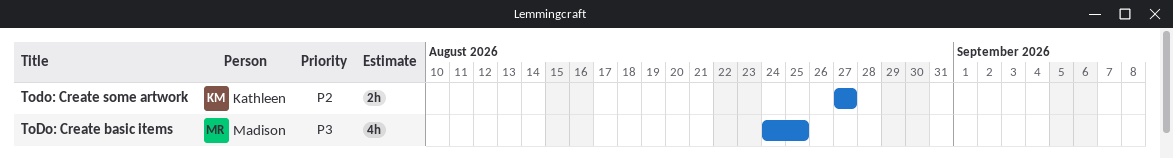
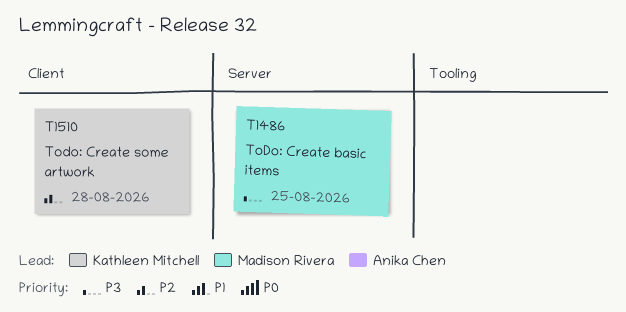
Todo: Create some artwork, due: Aug 27 -> Aug 28

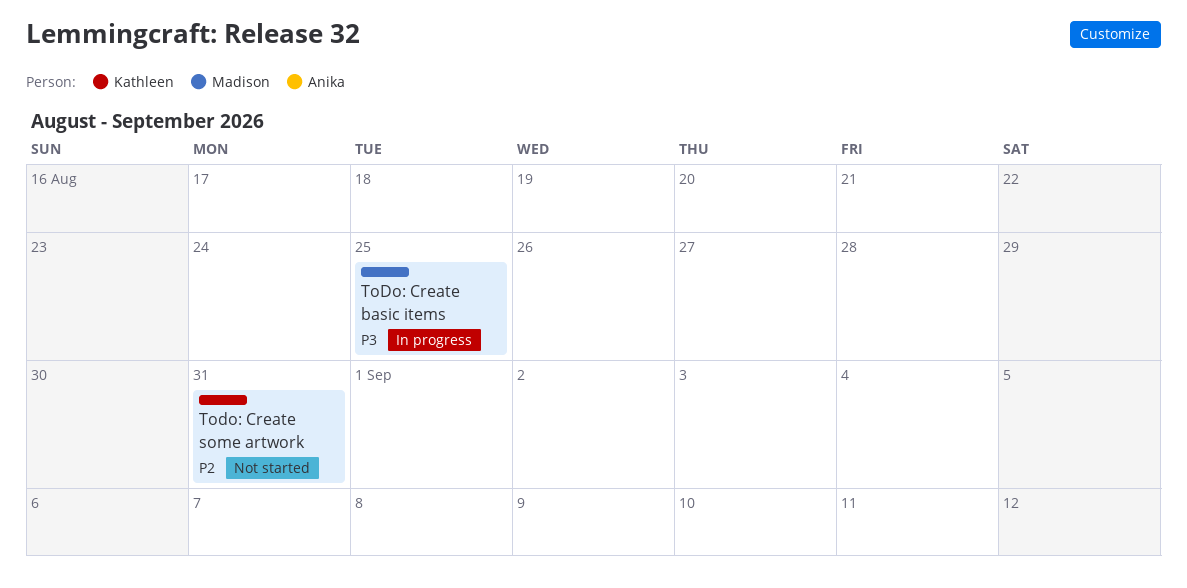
Todo: Create some artwork, due: Aug 28 -> Aug 31

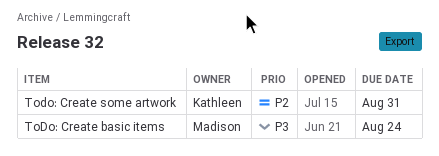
ToDo: Create basic items, due: Aug 25 -> Aug 24

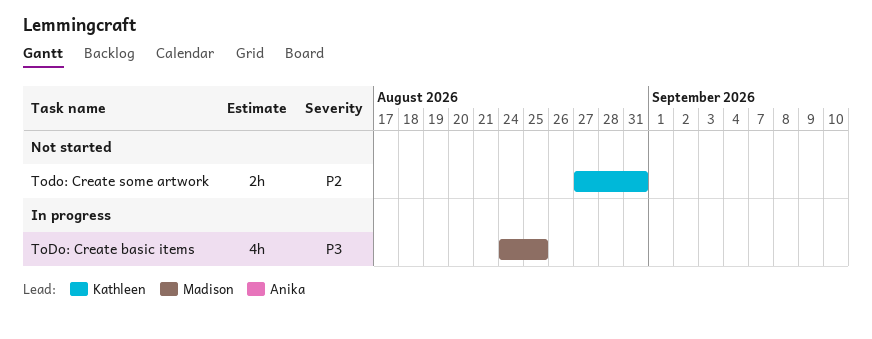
ToDo: Create basic items, due: Aug 24 -> Aug 25

